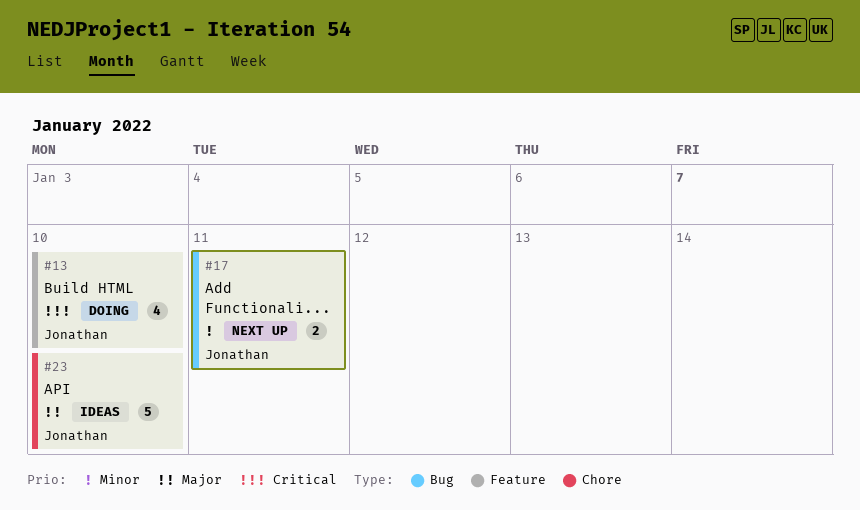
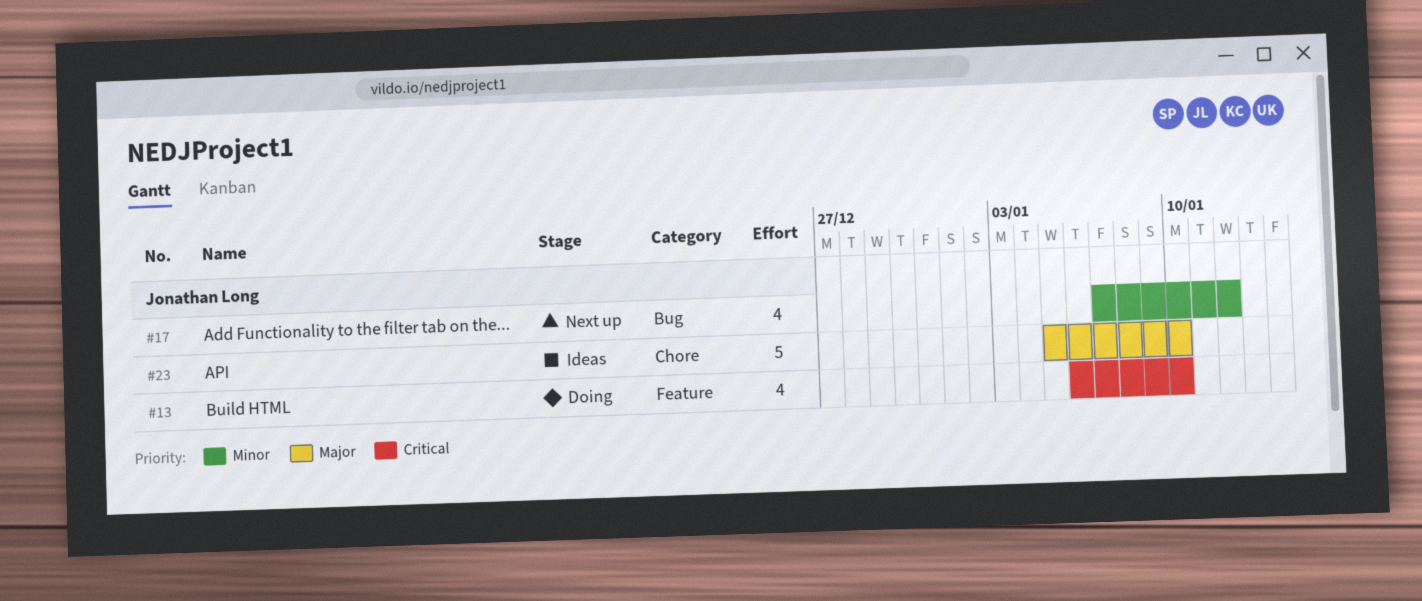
#17, estimate: 2 -> 4
#17, due: Jan 11 -> Jan 12

